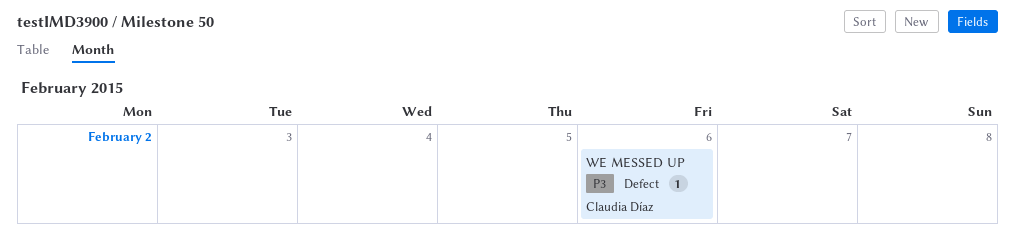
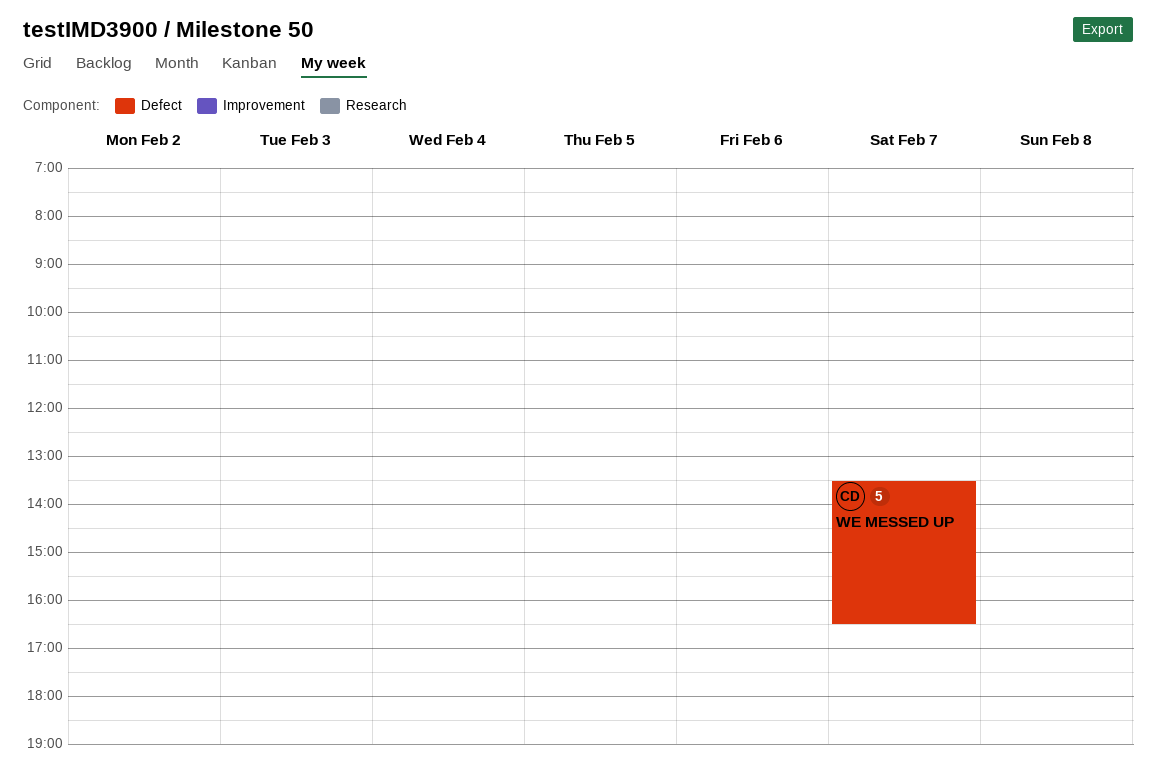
WE MESSED UP, estimate: 1 -> 5
WE MESSED UP, day: Feb 6 -> Feb 7

